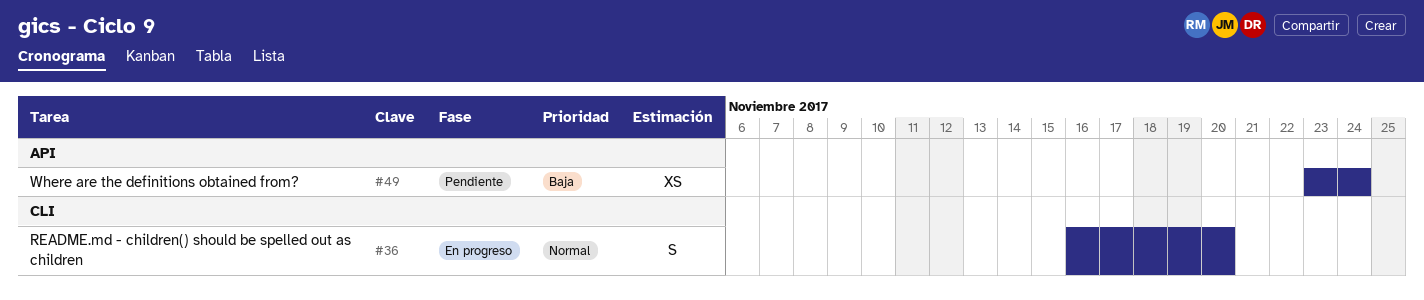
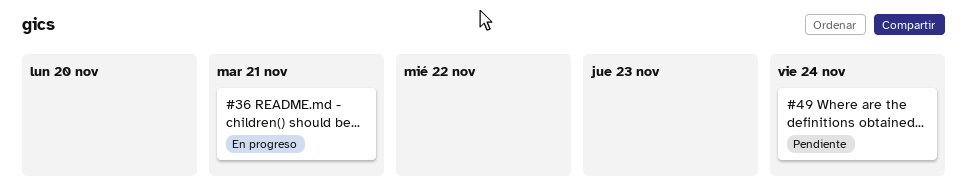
#36, due: Nov 20 -> Nov 21

